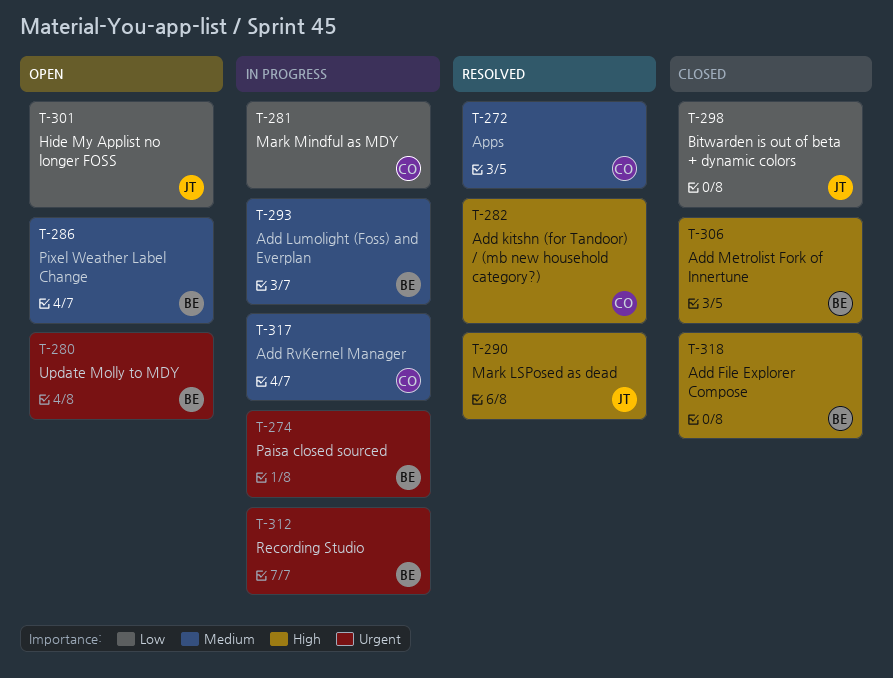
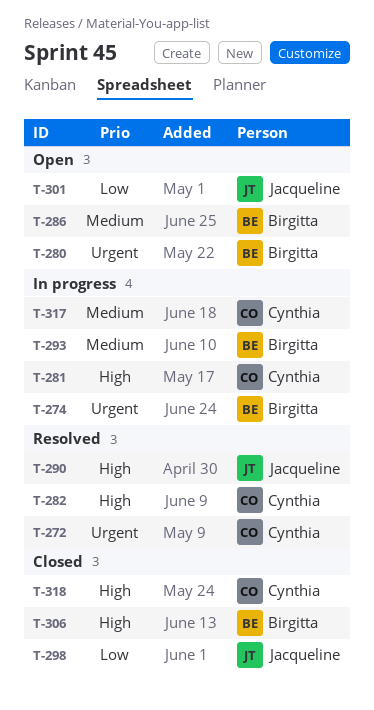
T-272, priority: Medium -> Urgent
T-281, priority: Low -> High
T-312: present -> none
T-318, owner: Birgitta -> Cynthia

